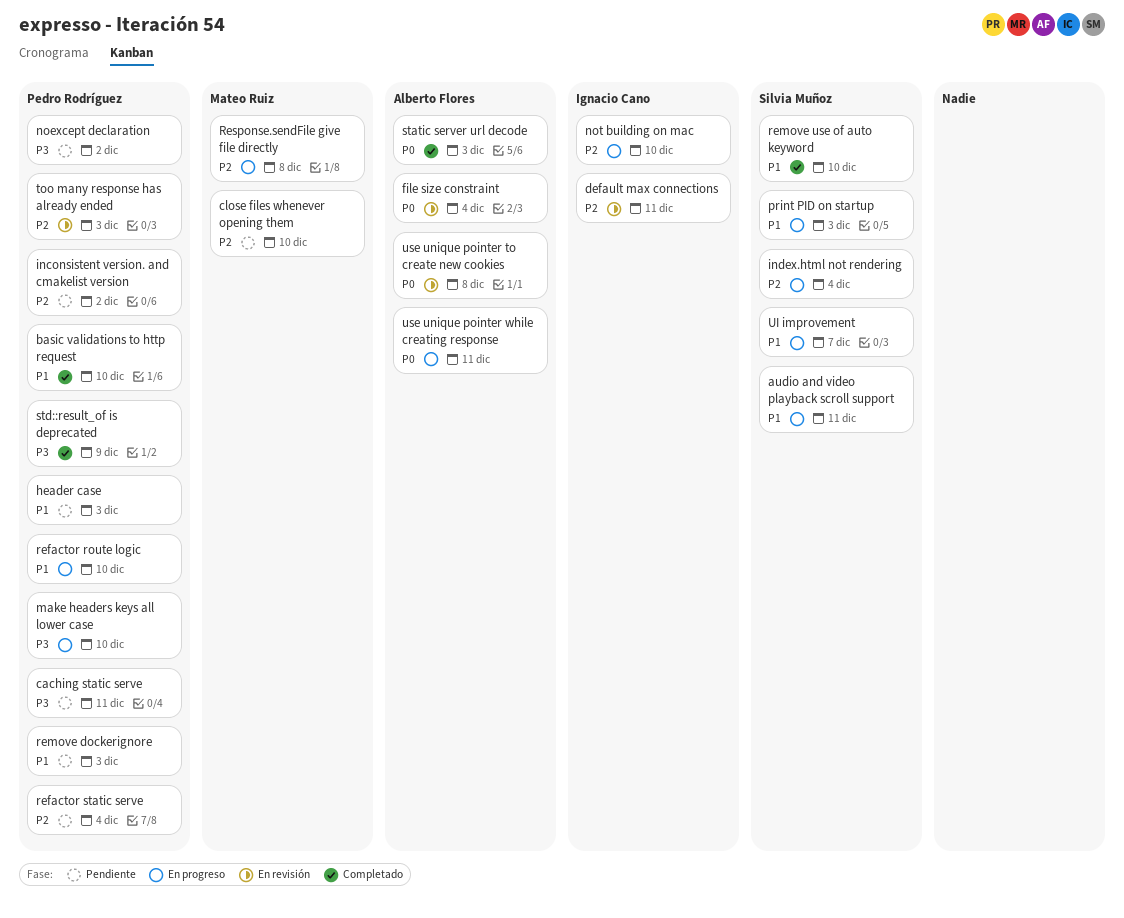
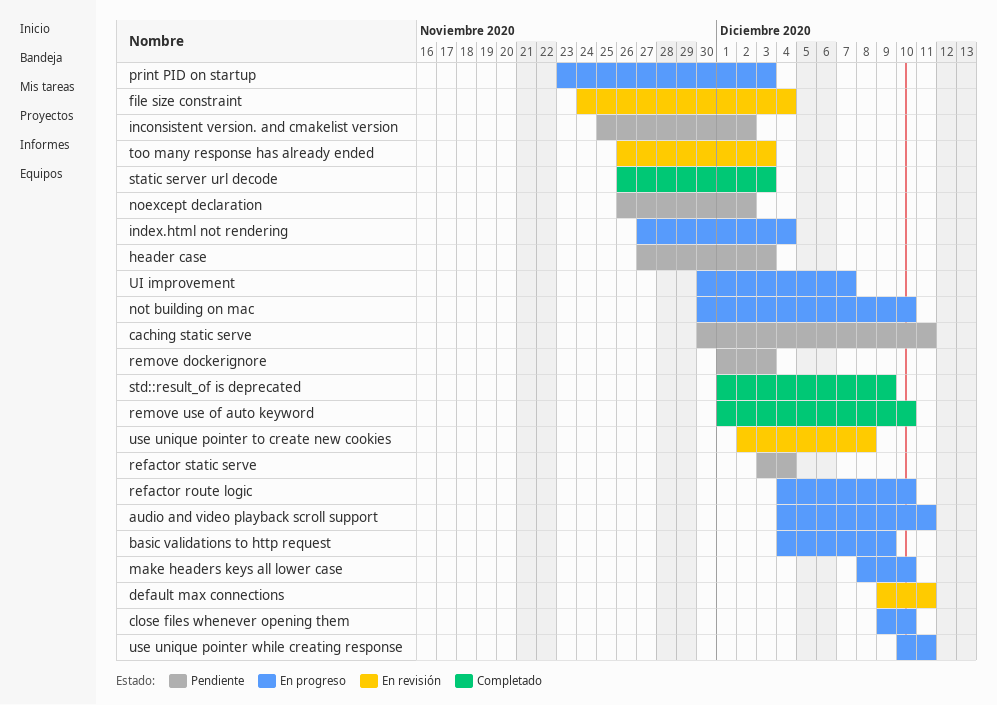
basic validations to http request, status: Completado -> En progreso
basic validations to http request, due: Dec 10 -> Dec 9
close files whenever opening them, status: Pendiente -> En progreso
Response.sendFile give file directly: present -> none

